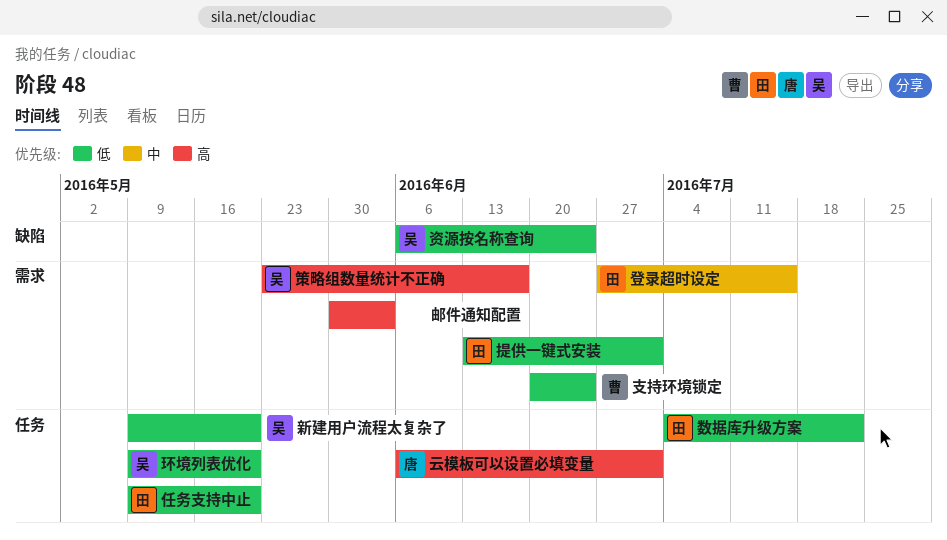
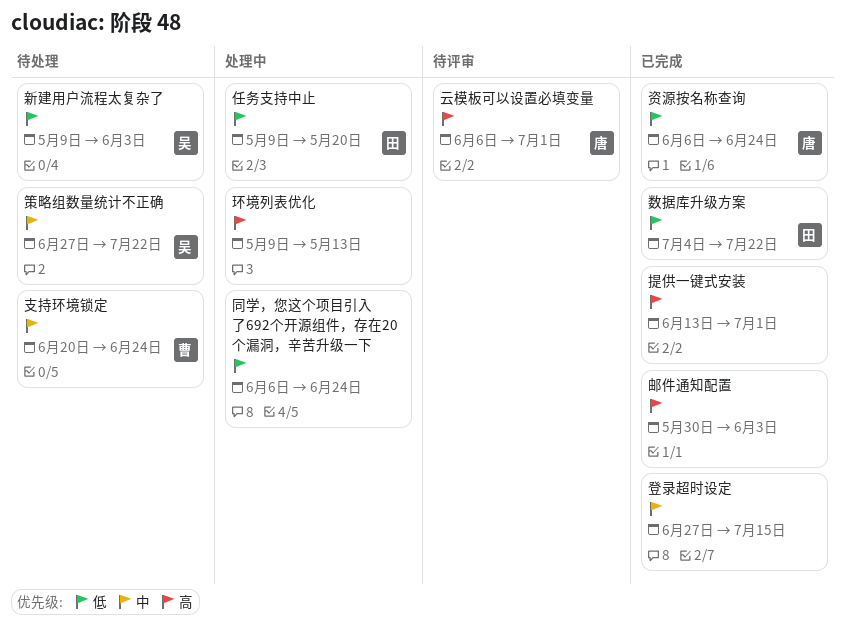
同学，您这个项目引入了692个开源组件，存在20个漏洞，辛苦升级一下: none -> present
提供一键式安装, owner: 田 -> none
提供一键式安装, priority: 低 -> 高
支持环境锁定, priority: 低 -> 中
新建用户流程太复杂了, due: May 20 -> Jun 3
环境列表优化, owner: 吴 -> none
环境列表优化, priority: 低 -> 高
环境列表优化, due: May 20 -> May 13
登录超时设定, owner: 田 -> none
策略组数量统计不正确, priority: 高 -> 中
策略组数量统计不正确, start: May 23 -> Jun 27
策略组数量统计不正确, due: Jun 17 -> Jul 22
资源按名称查询, owner: 吴 -> 唐

